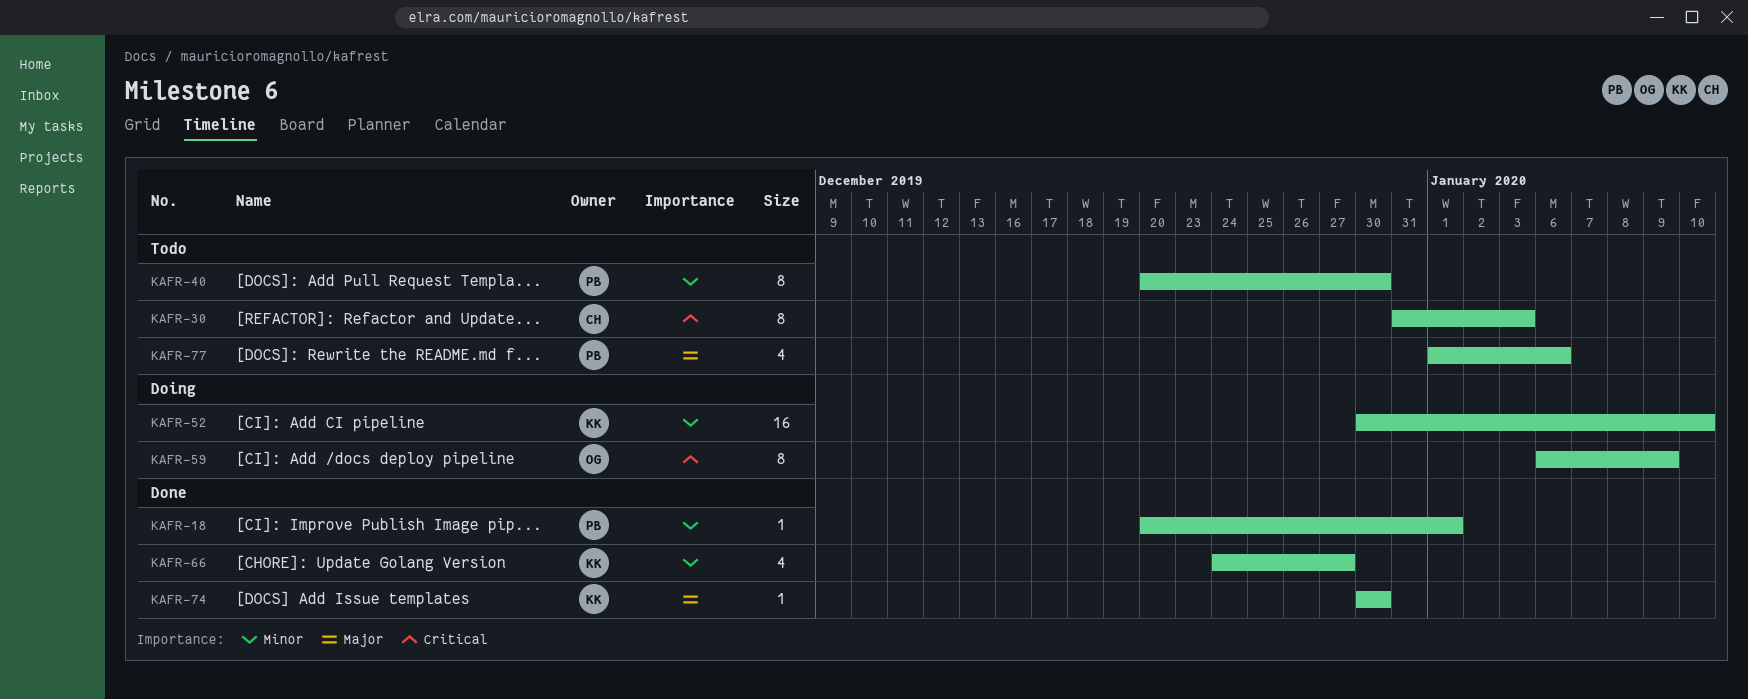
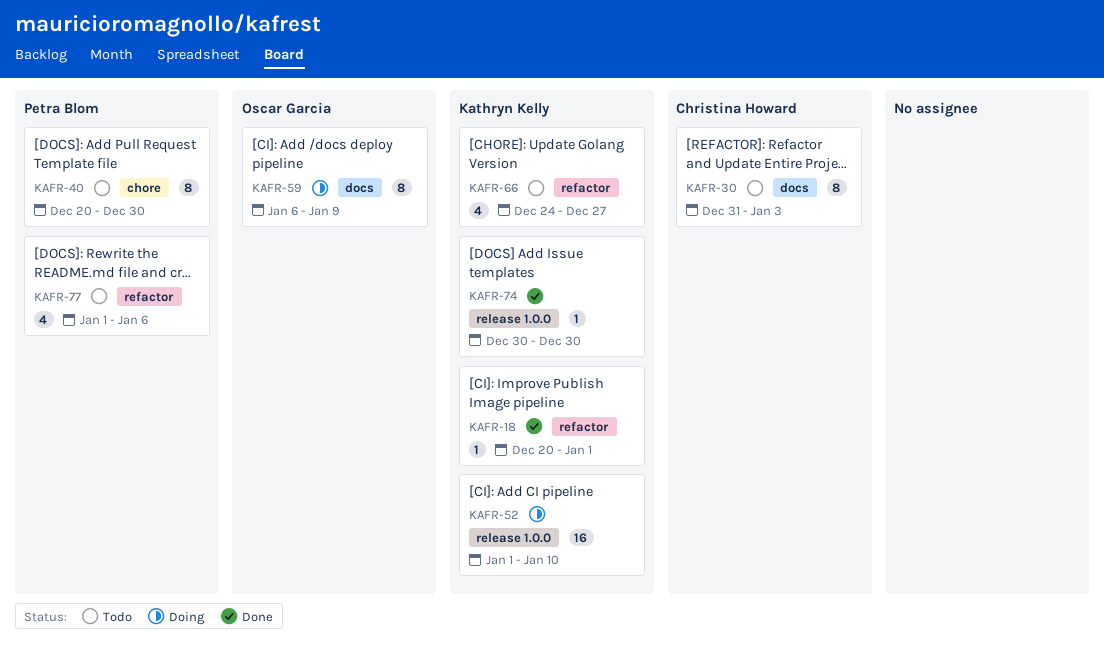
KAFR-18, owner: Petra Blom -> Kathryn Kelly
KAFR-52, start: Dec 30 -> Jan 1
KAFR-66, status: Done -> Todo

